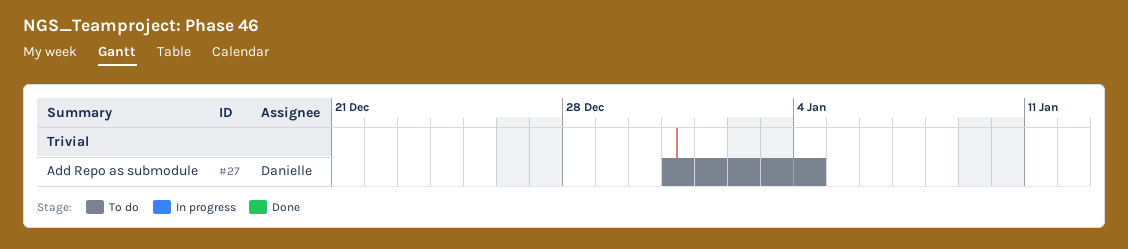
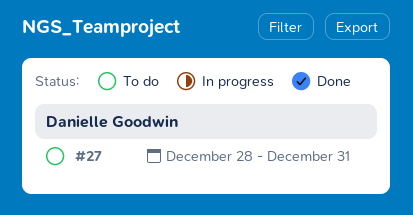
#27, start: Dec 31 -> Dec 28
#27, due: Jan 4 -> Dec 31

